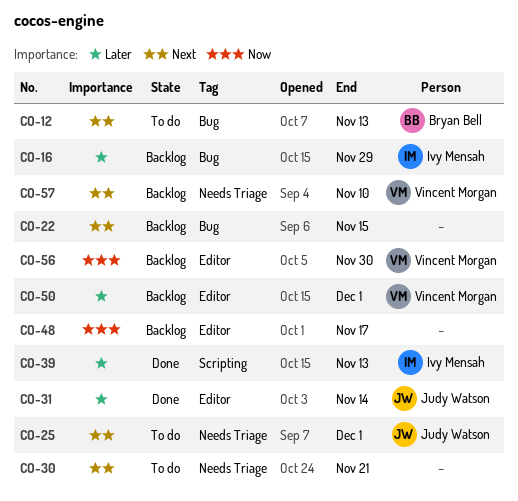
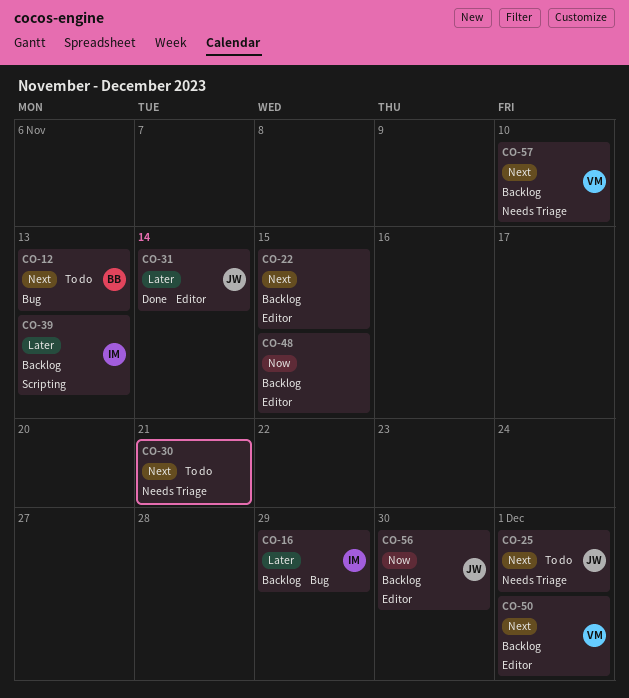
CO-22, label: Bug -> Editor
CO-39, status: Done -> Backlog
CO-48, due: Nov 17 -> Nov 15
CO-50, priority: Later -> Next
CO-56, owner: Vincent Morgan -> Judy Watson

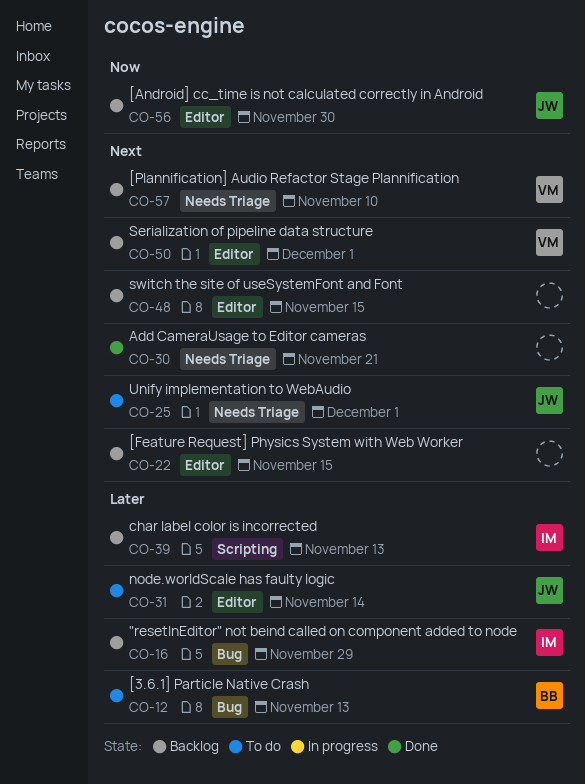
CO-12, priority: Next -> Later
CO-30, status: To do -> Done
CO-31, status: Done -> To do
CO-48, priority: Now -> Next

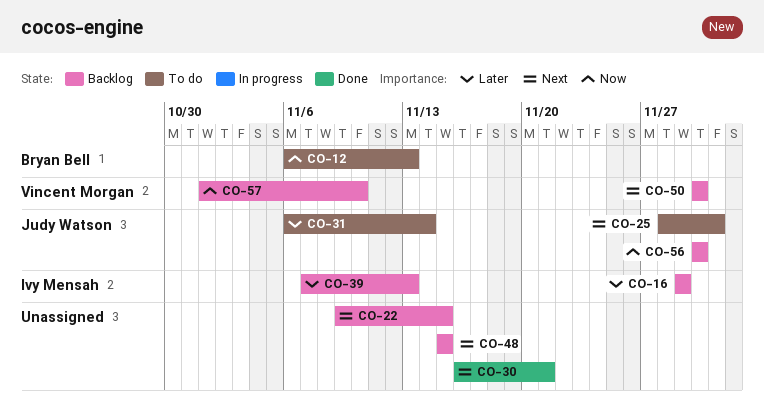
CO-12, priority: Later -> Now
CO-50, due: Dec 1 -> Nov 30
CO-57, priority: Next -> Now

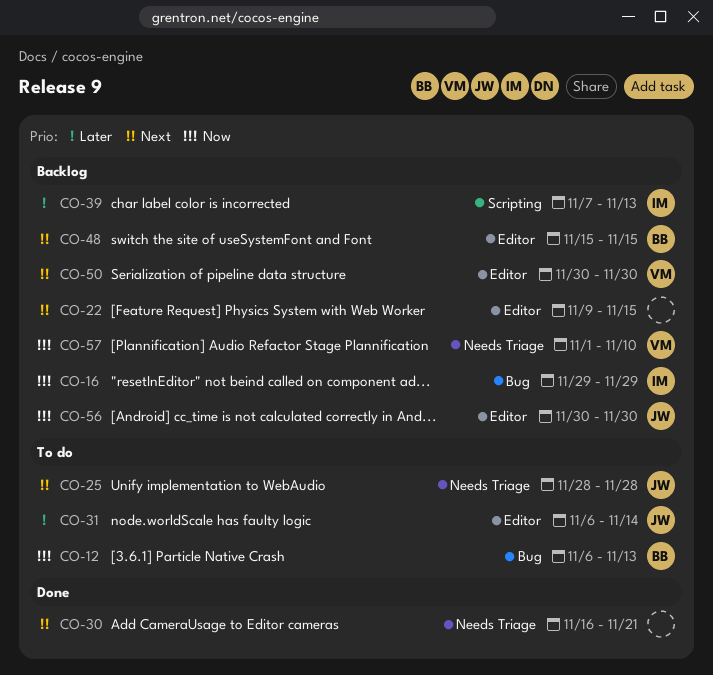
CO-16, priority: Later -> Now
CO-25, due: Dec 1 -> Nov 28
CO-48, owner: none -> Bryan Bell

